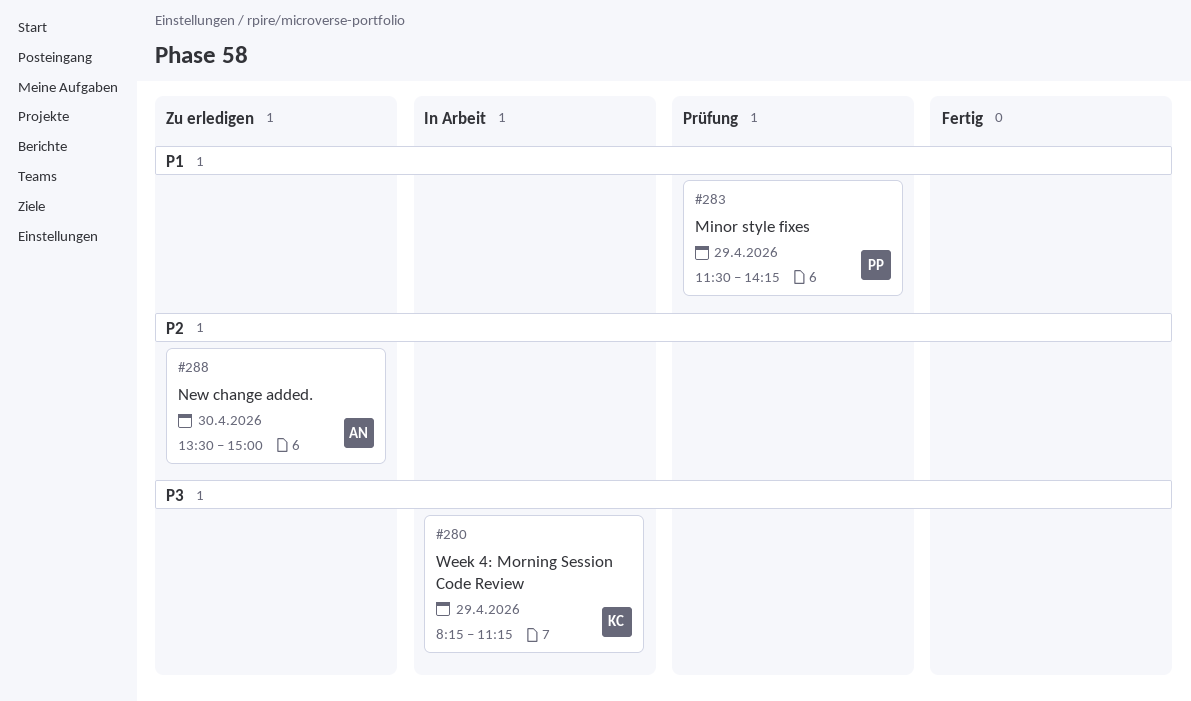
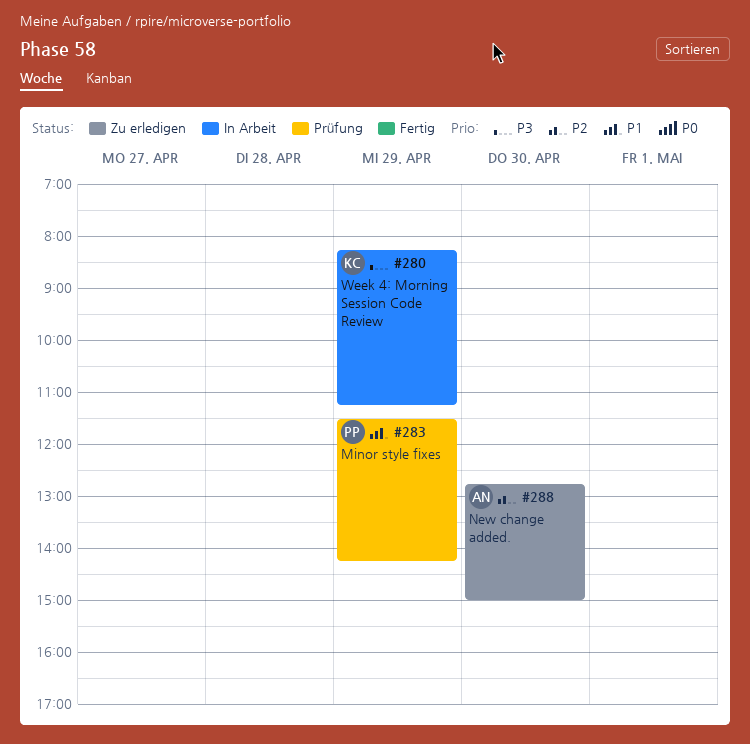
#288, begins: 13:30 -> 12:45

